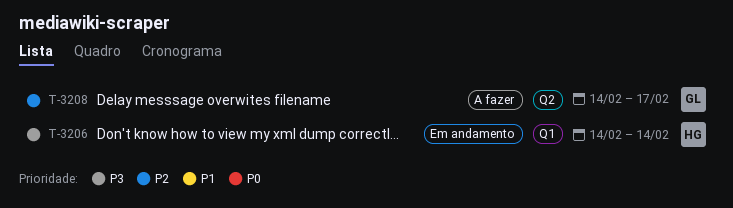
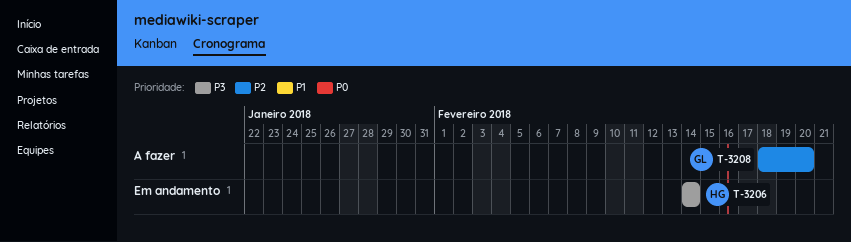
T-3208, start: Feb 14 -> Feb 18
T-3208, due: Feb 17 -> Feb 20

